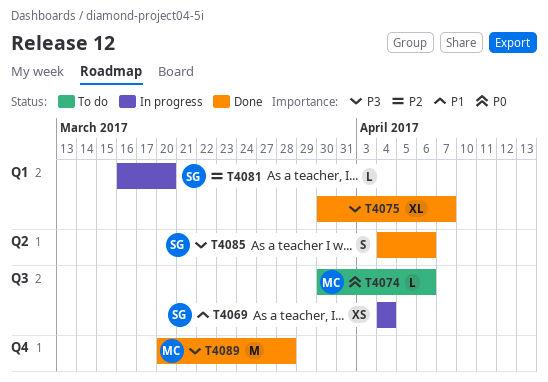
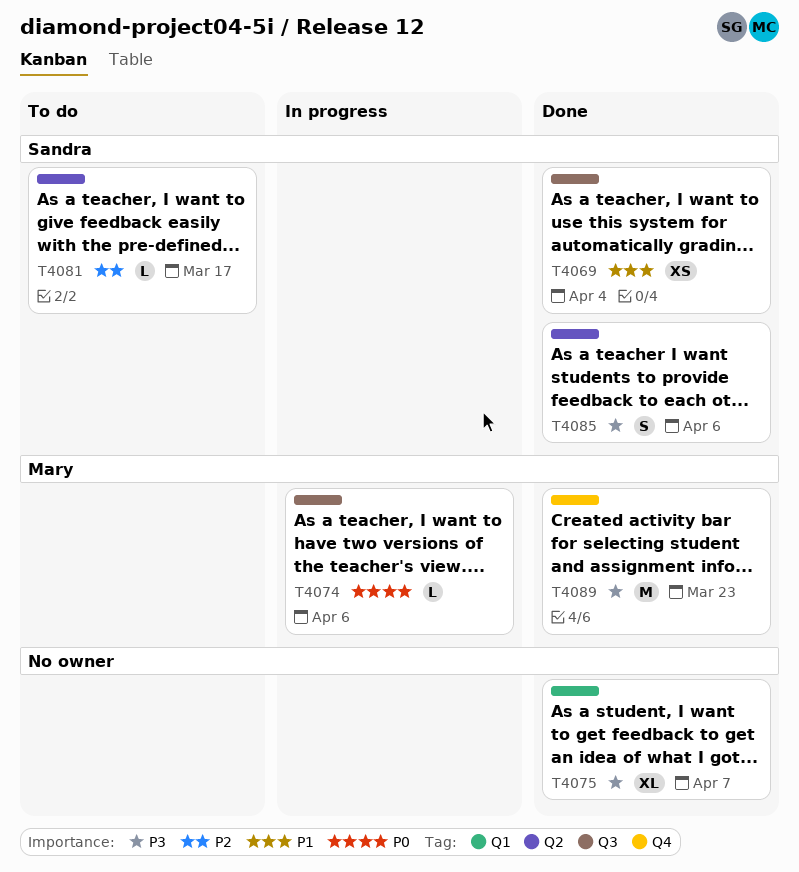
T4069, status: In progress -> Done
T4074, status: To do -> In progress
T4081, status: In progress -> To do
T4081, label: Q1 -> Q2
T4081, due: Mar 20 -> Mar 17
T4089, due: Mar 28 -> Mar 23

